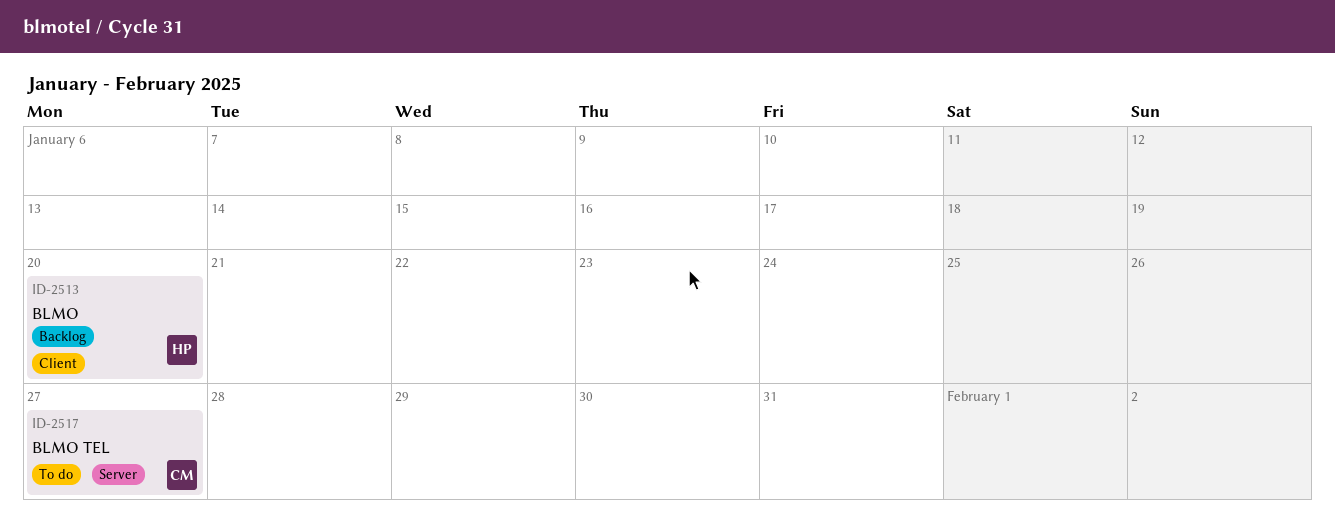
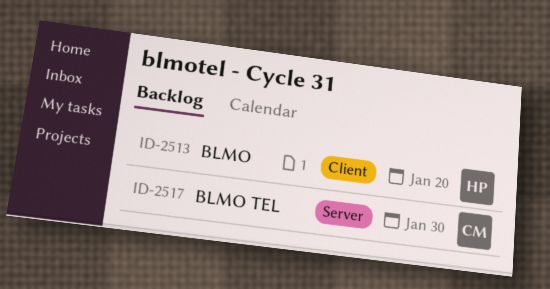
ID-2517, due: Jan 27 -> Jan 30

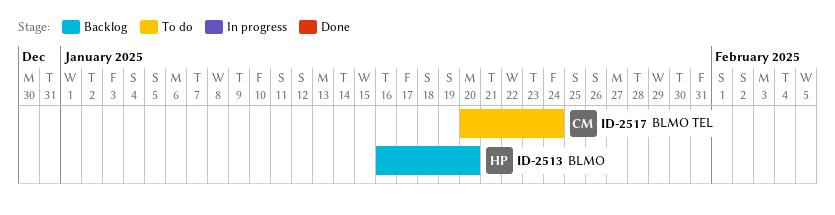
ID-2517, due: Jan 30 -> Jan 24

